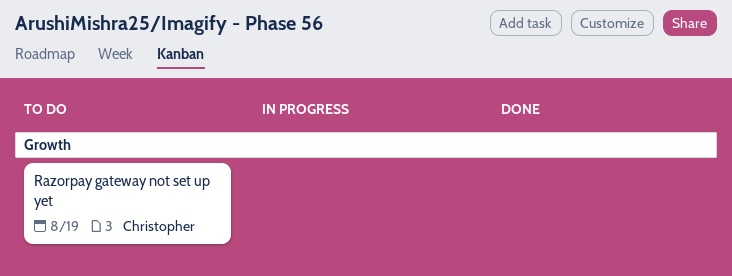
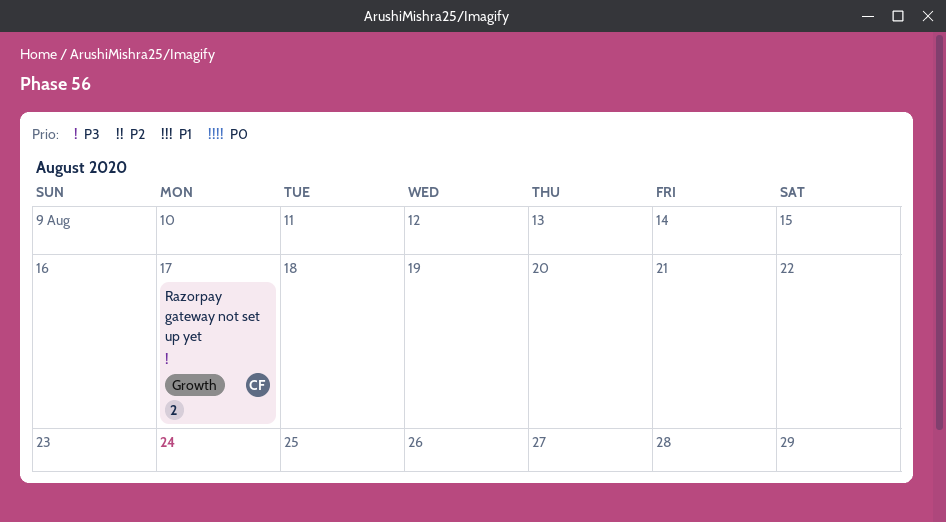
Razorpay gateway not set up yet, due: Aug 19 -> Aug 17

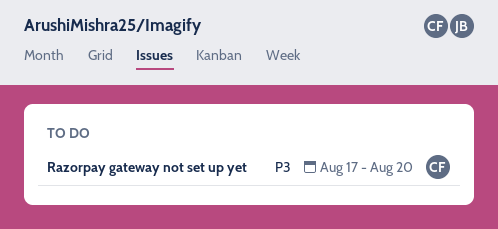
Razorpay gateway not set up yet, due: Aug 17 -> Aug 20

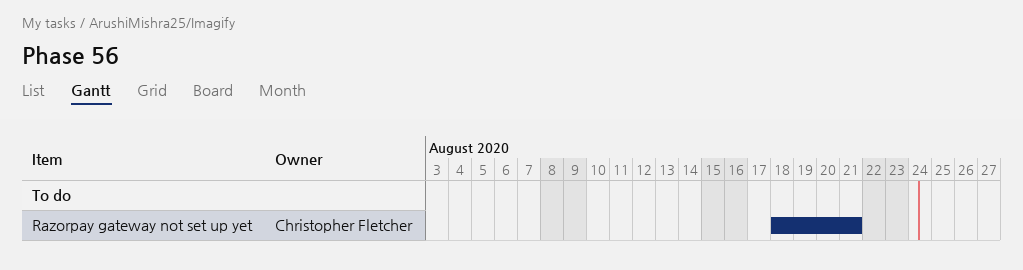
Razorpay gateway not set up yet, start: Aug 17 -> Aug 18
Razorpay gateway not set up yet, due: Aug 20 -> Aug 21

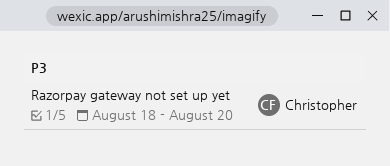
Razorpay gateway not set up yet, due: Aug 21 -> Aug 20

